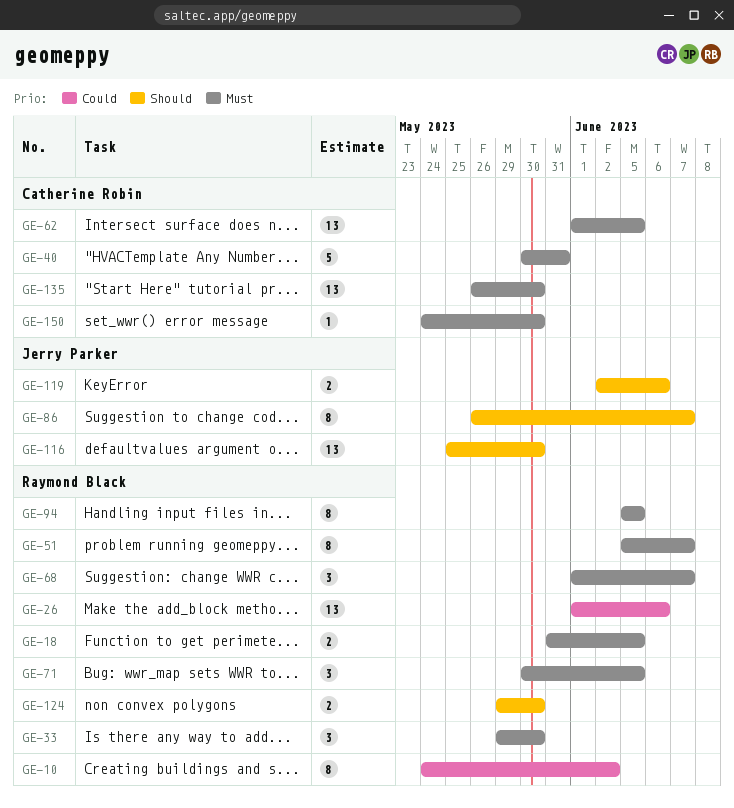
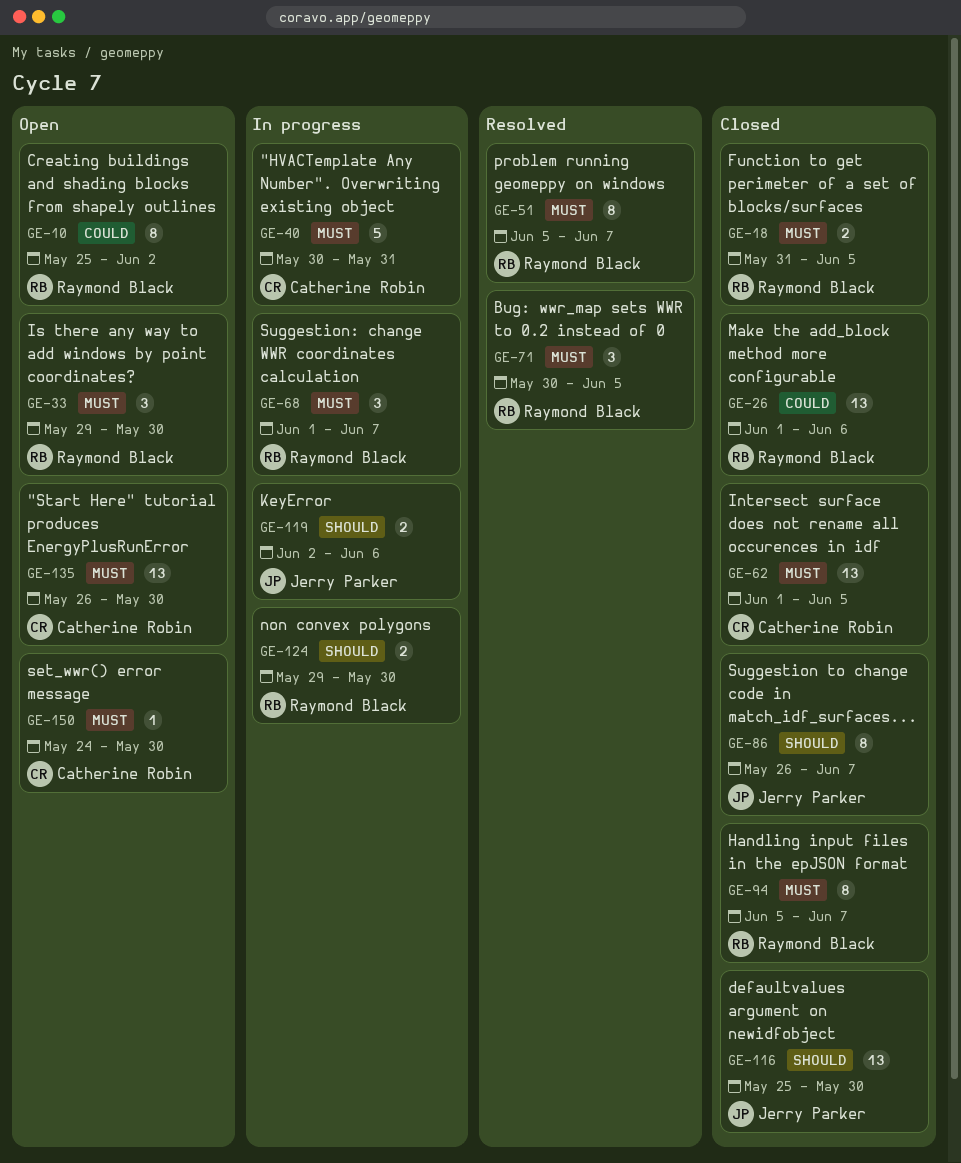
GE-10, start: May 24 -> May 25
GE-94, due: Jun 5 -> Jun 7

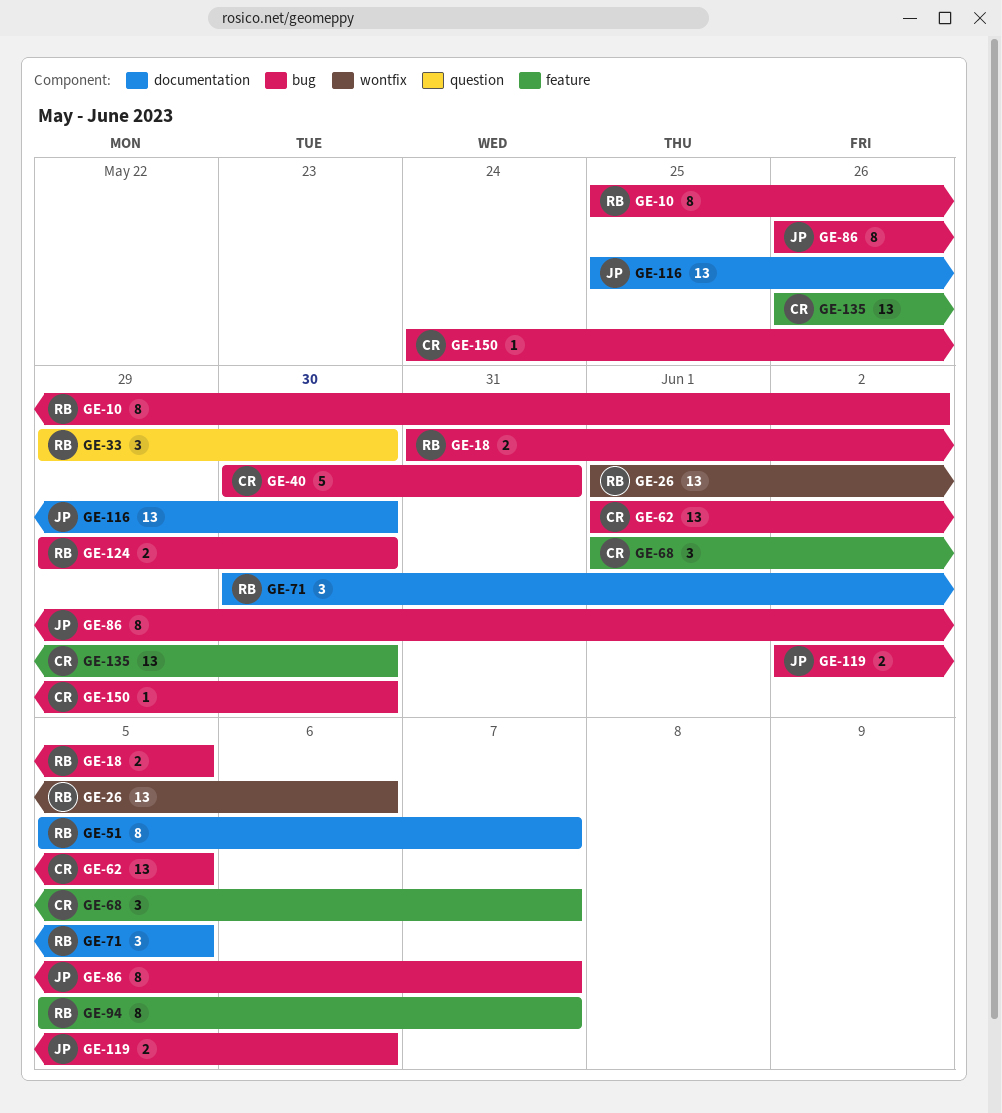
GE-68, owner: Raymond Black -> Catherine Robin

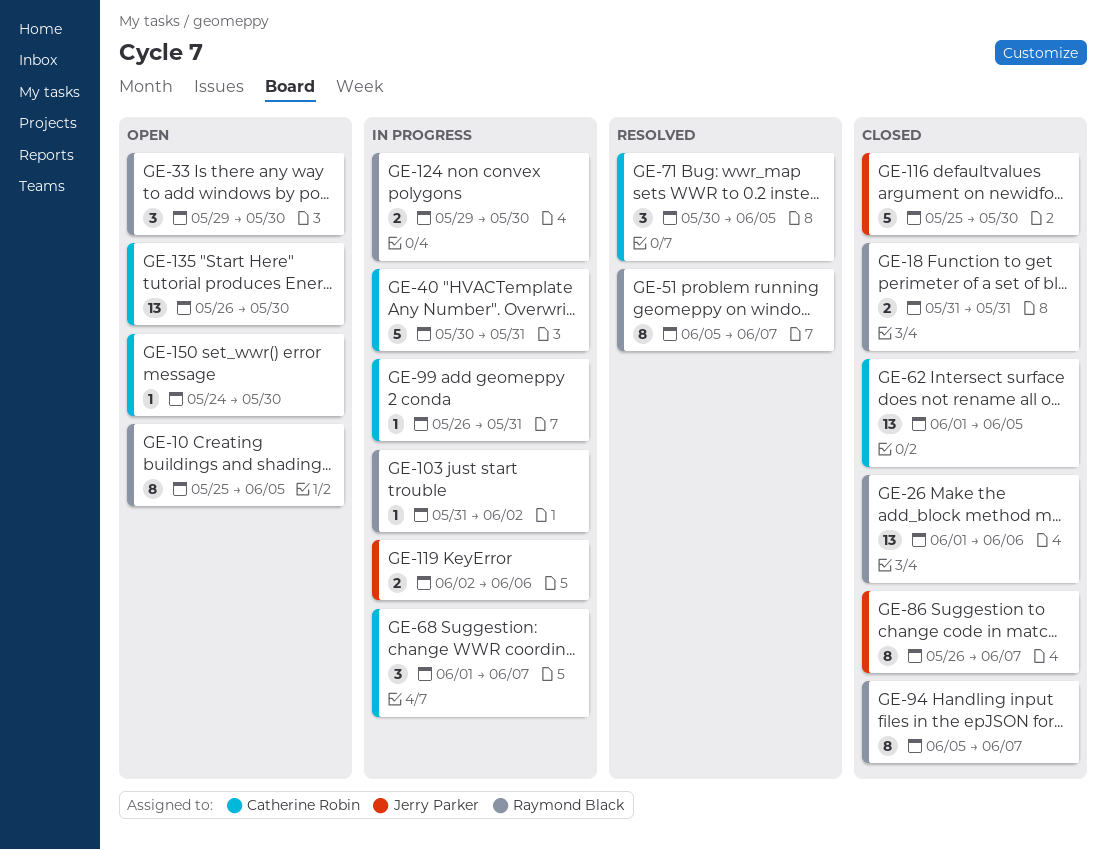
GE-10, due: Jun 2 -> Jun 5
GE-18, due: Jun 5 -> May 31
GE-71, owner: Raymond Black -> Catherine Robin
GE-99: none -> present
GE-103: none -> present
GE-116, estimate: 13 -> 5

